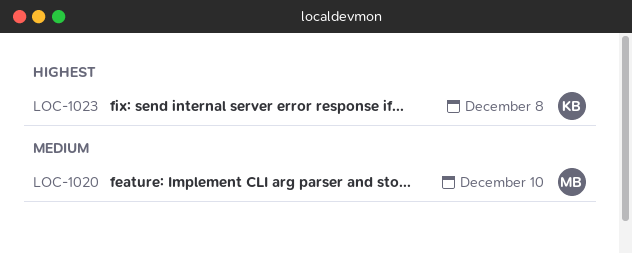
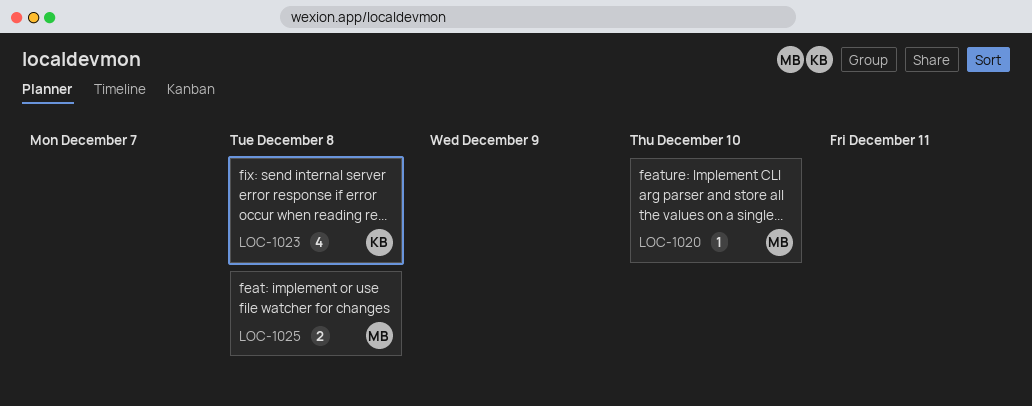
LOC-1025: none -> present

